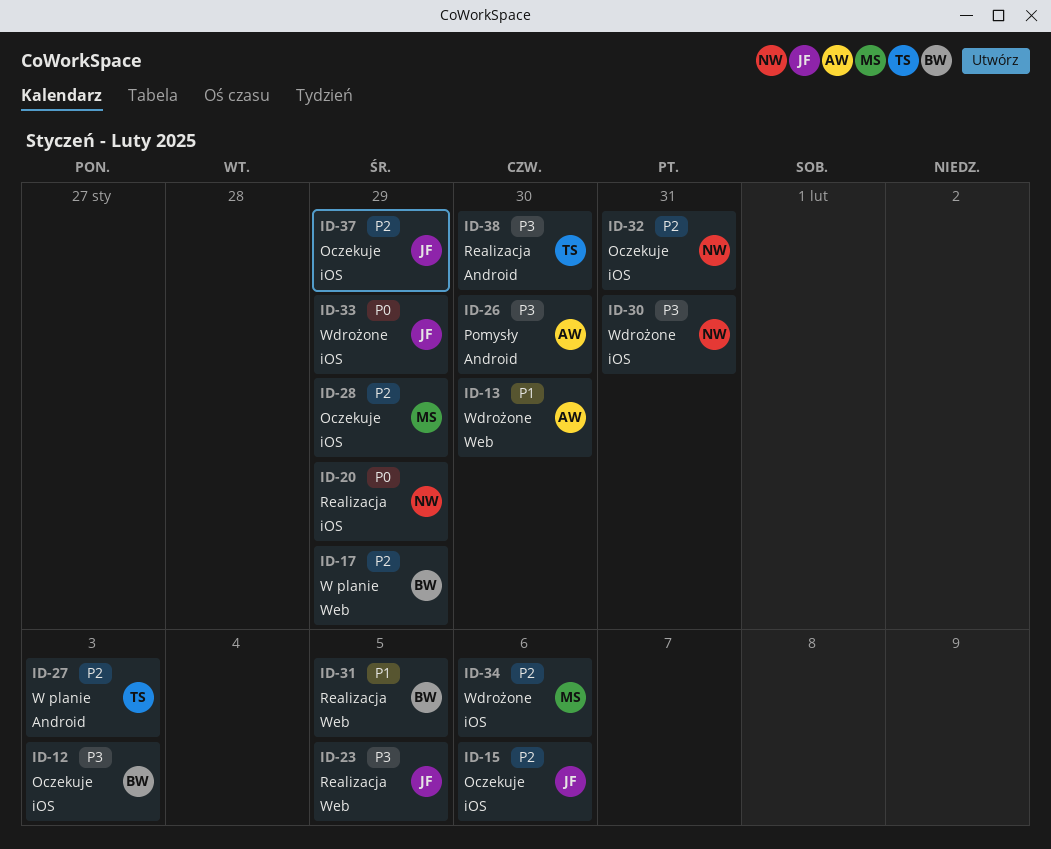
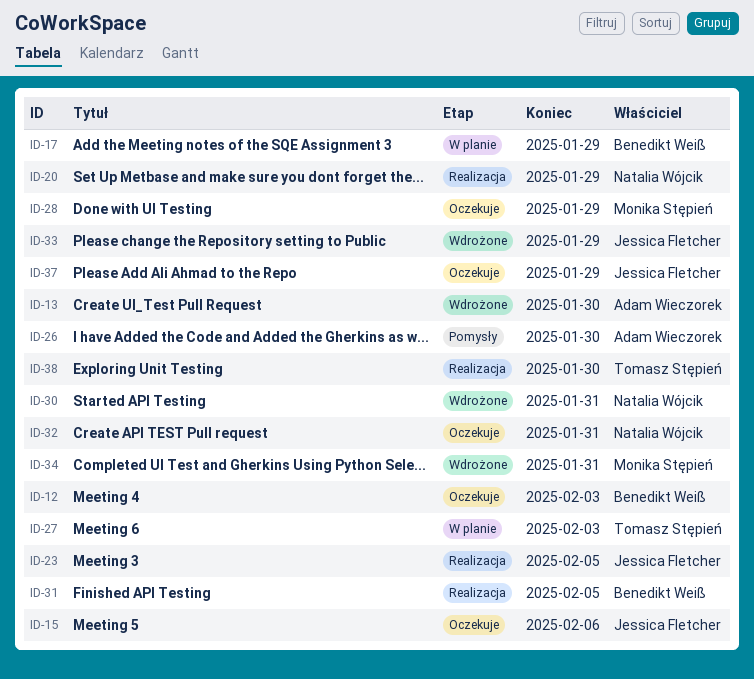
ID-34, due: Feb 6 -> Jan 31

